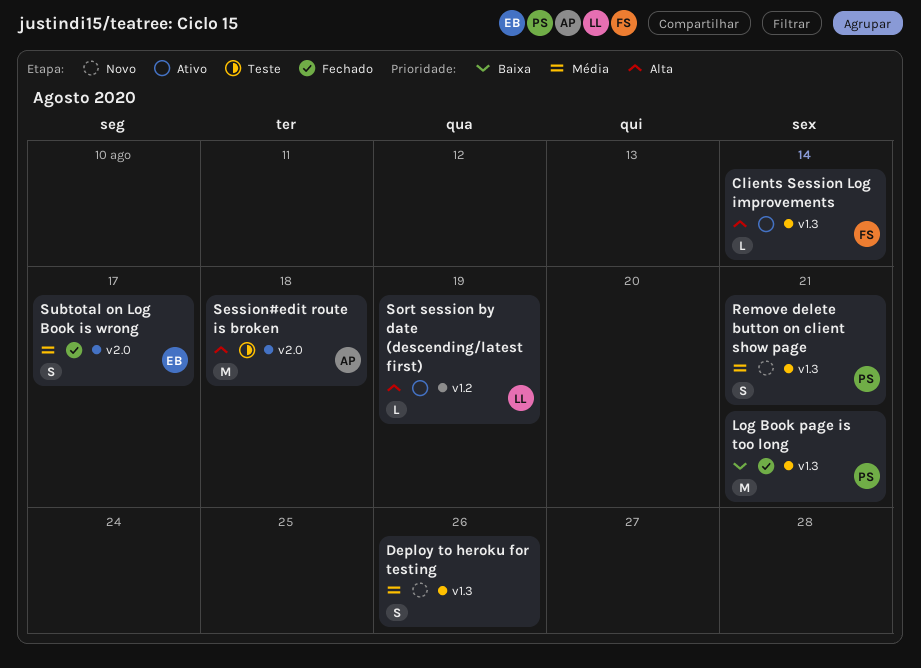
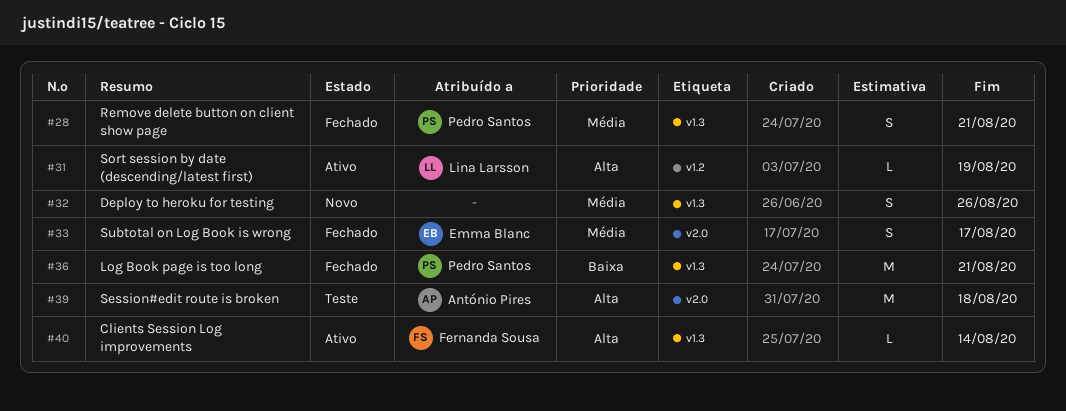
Remove delete button on client show page, status: Novo -> Fechado

